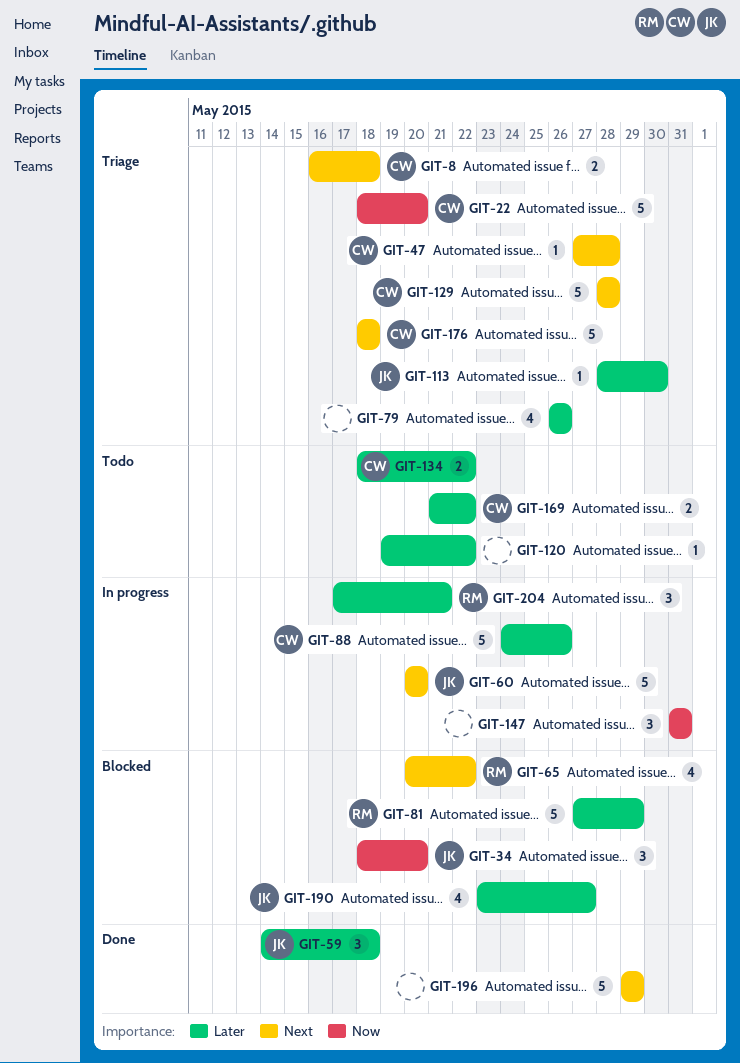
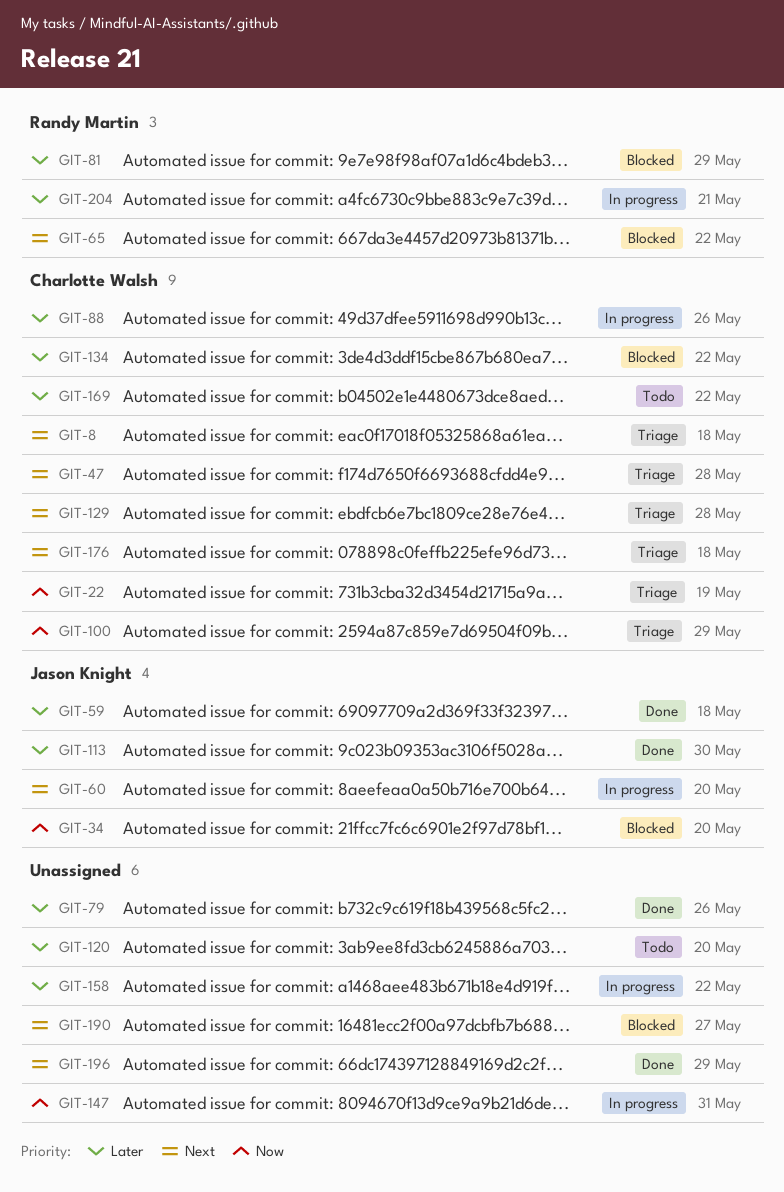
GIT-22, due: May 20 -> May 19
GIT-79, status: Triage -> Done
GIT-100: none -> present
GIT-113, status: Triage -> Done
GIT-120, due: May 22 -> May 20
GIT-134, status: Todo -> Blocked
GIT-158: none -> present
GIT-190, owner: Jason Knight -> none
GIT-190, priority: Later -> Next

